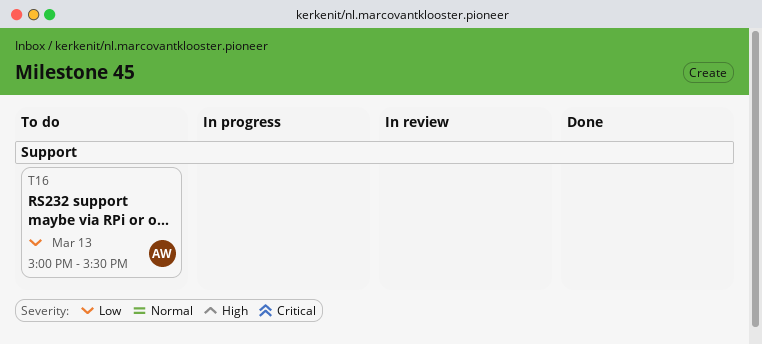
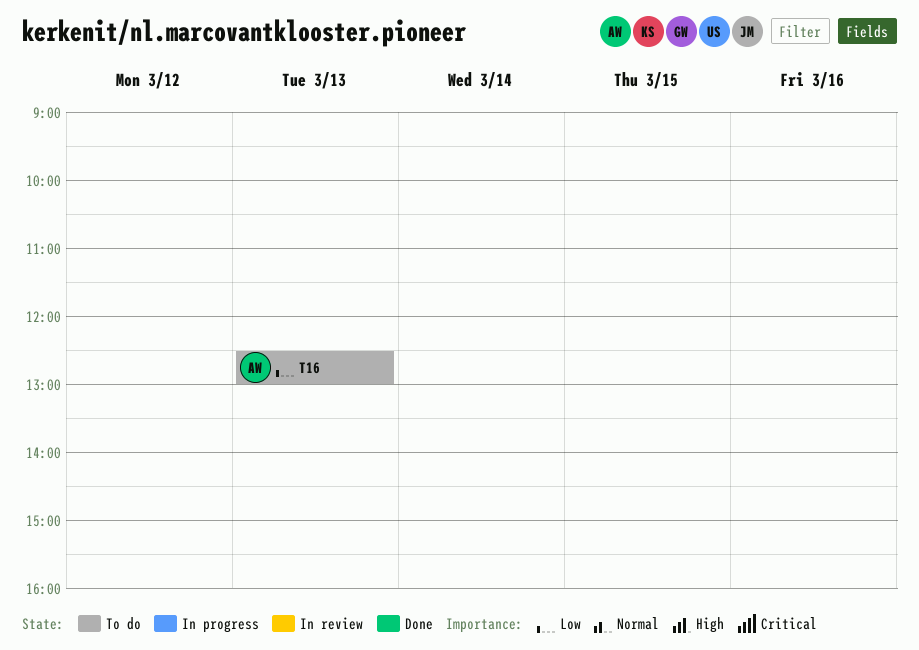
T16, begins: 15:00 -> 12:30
T16, ends: 15:30 -> 13:00

